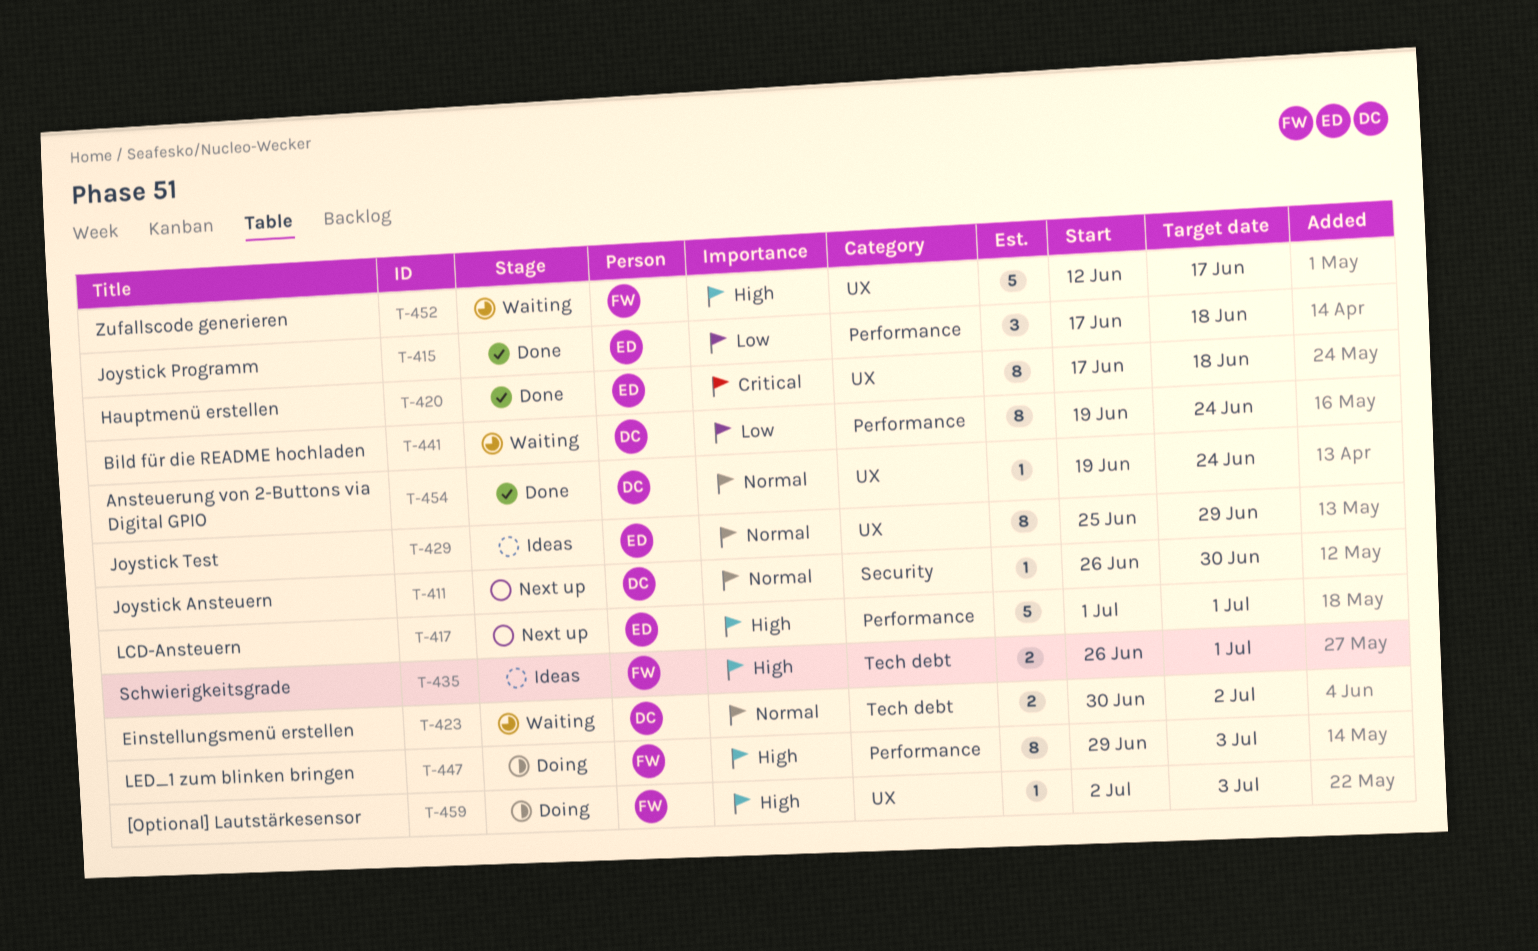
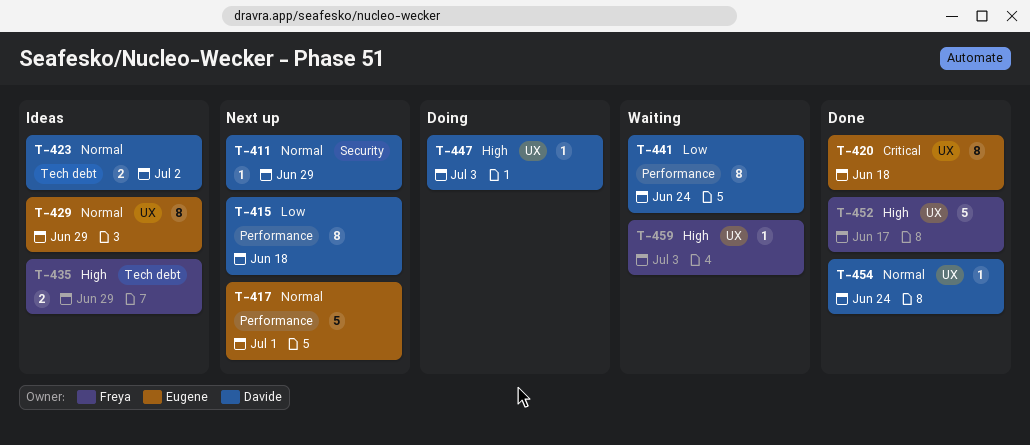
T-411, due: Jun 30 -> Jun 29
T-415, status: Done -> Next up
T-415, owner: Eugene -> Davide
T-415, estimate: 3 -> 8
T-417, priority: High -> Normal
T-423, status: Waiting -> Ideas
T-435, due: Jul 1 -> Jun 29
T-447, owner: Freya -> Davide
T-447, label: Performance -> UX
T-447, estimate: 8 -> 1
T-452, status: Waiting -> Done
T-459, status: Doing -> Waiting

